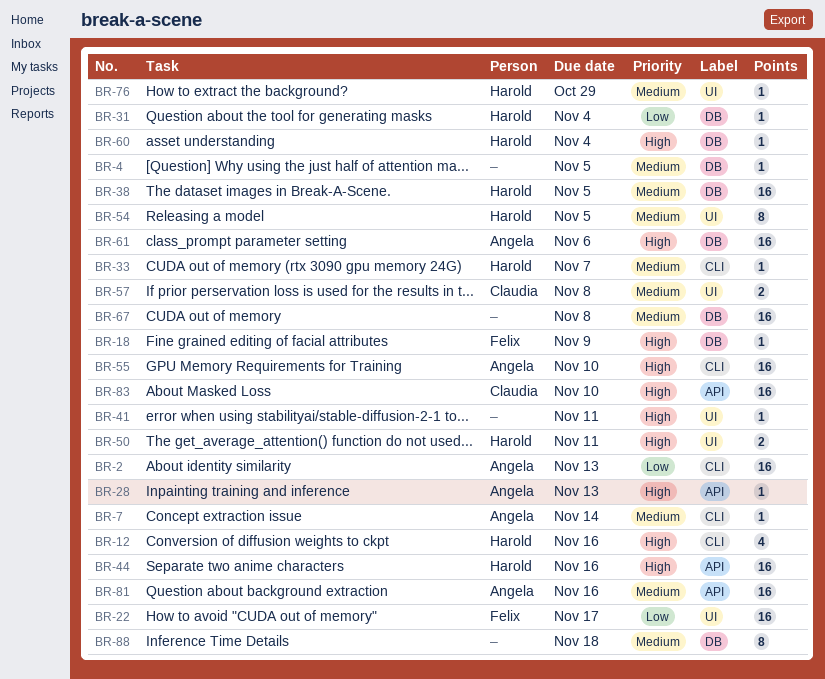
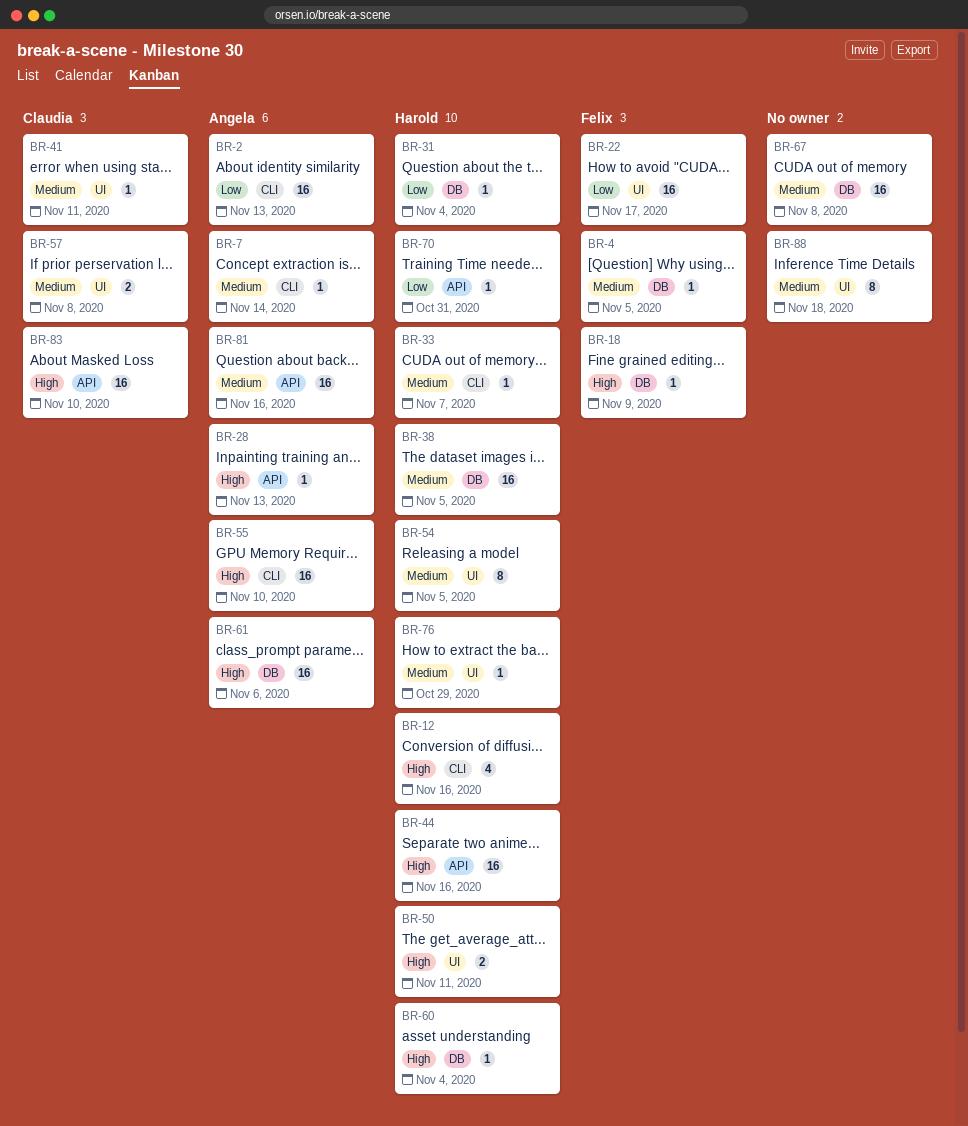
BR-4, owner: none -> Felix
BR-41, owner: none -> Claudia
BR-41, priority: High -> Medium
BR-70: none -> present
BR-88, label: DB -> UI

